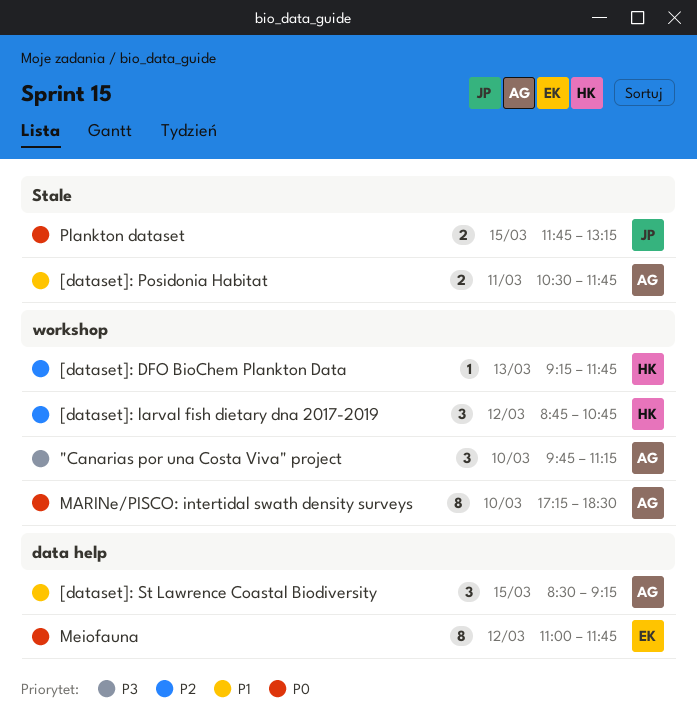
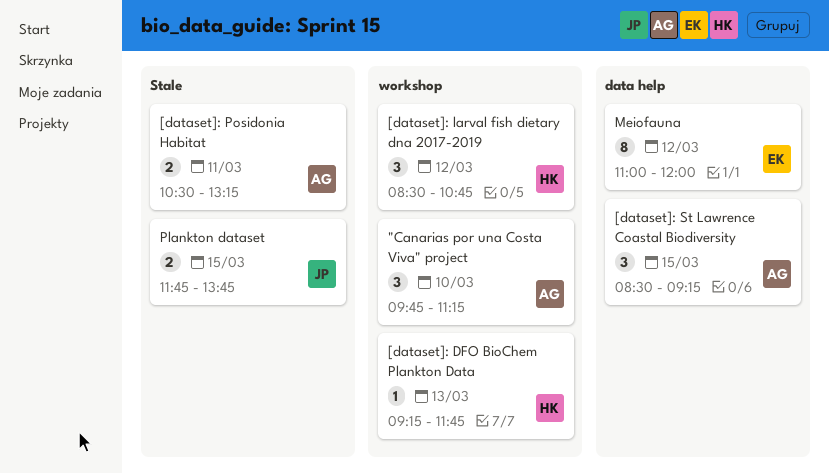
[dataset]: larval fish dietary dna 2017-2019, begins: 08:45 -> 08:30
[dataset]: Posidonia Habitat, ends: 11:45 -> 13:15
MARINe/PISCO: intertidal swath density surveys: present -> none
Meiofauna, ends: 11:45 -> 12:00
Plankton dataset, ends: 13:15 -> 13:45

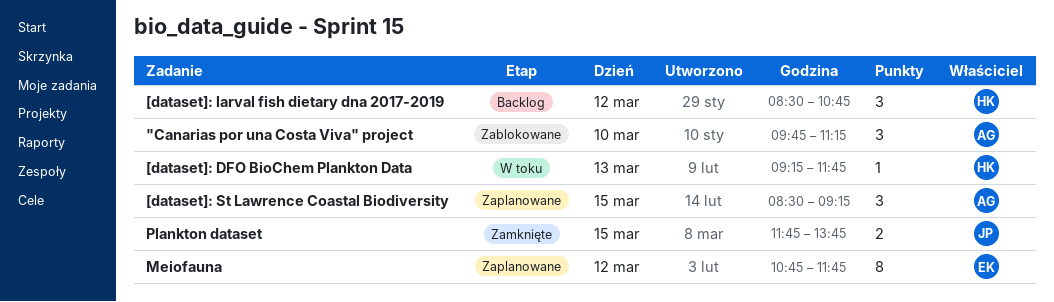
[dataset]: Posidonia Habitat: present -> none
Meiofauna, begins: 11:00 -> 10:45
Meiofauna, ends: 12:00 -> 11:45

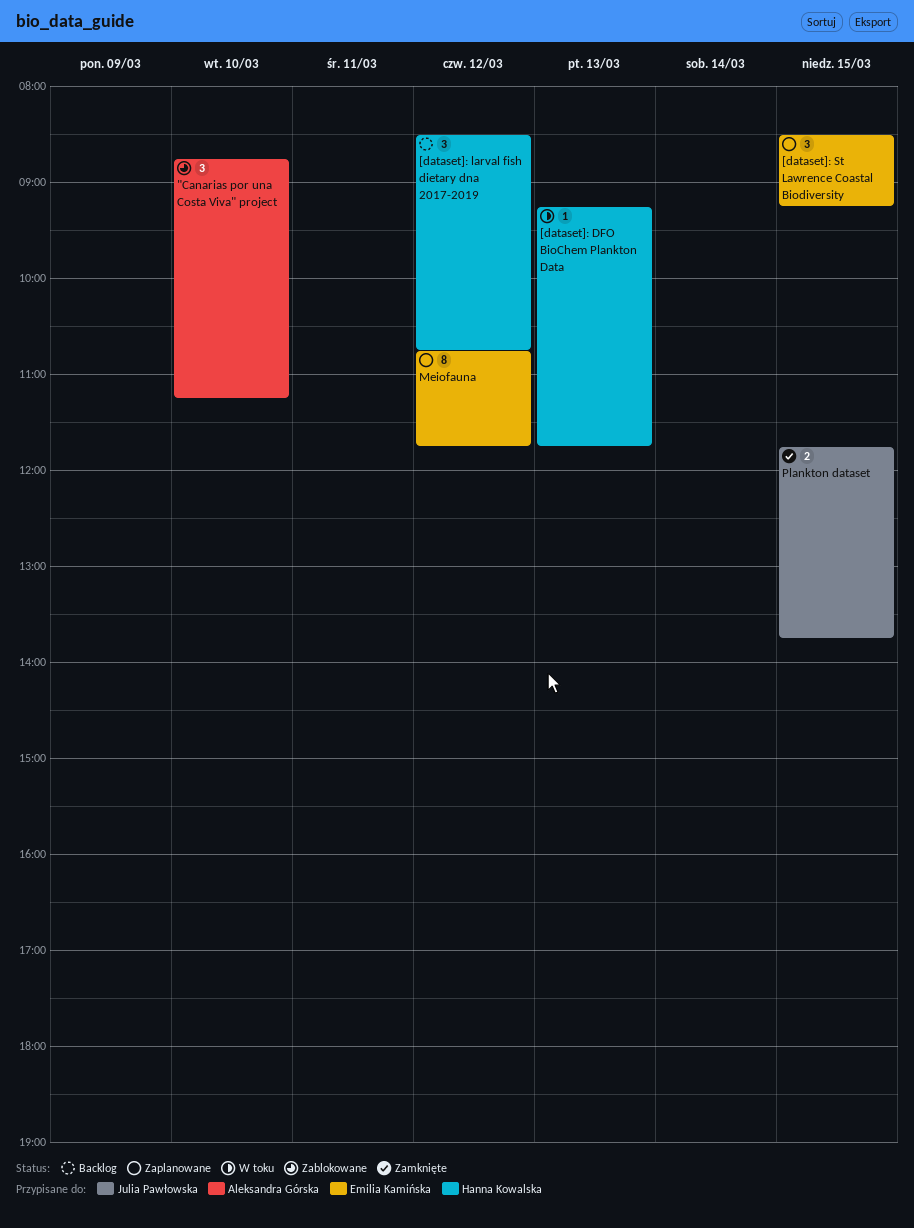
"Canarias por una Costa Viva" project, begins: 09:45 -> 08:45
[dataset]: St Lawrence Coastal Biodiversity, owner: Aleksandra Górska -> Emilia Kamińska

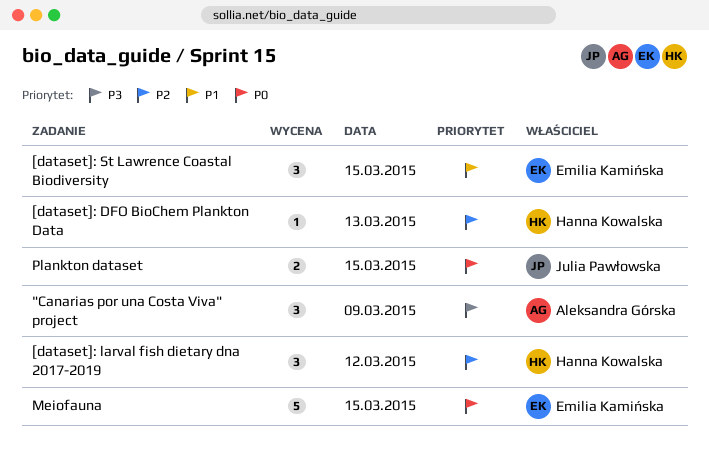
"Canarias por una Costa Viva" project, day: Mar 10 -> Mar 9
Meiofauna, estimate: 8 -> 5
Meiofauna, day: Mar 12 -> Mar 15

